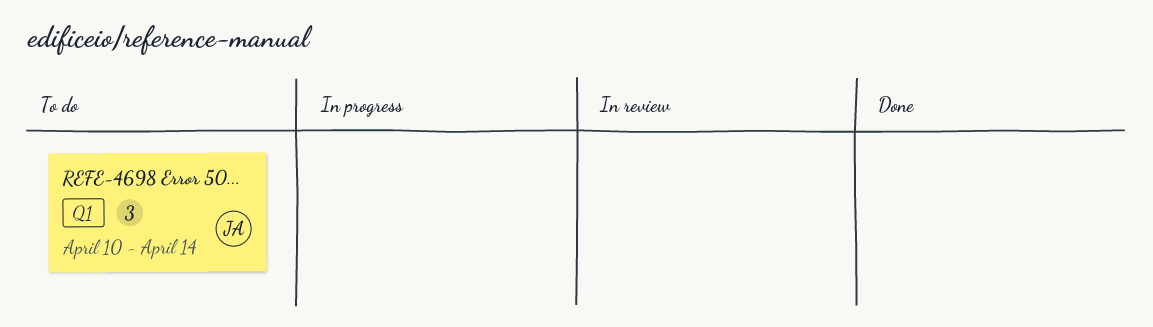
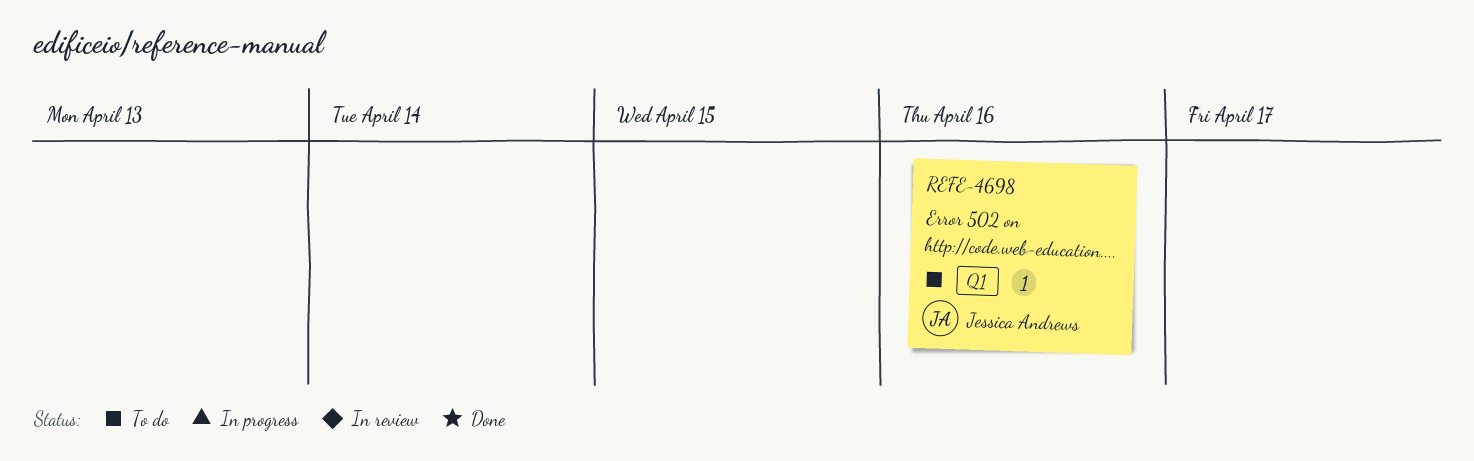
REFE-4698, estimate: 3 -> 1
REFE-4698, due: Apr 14 -> Apr 16

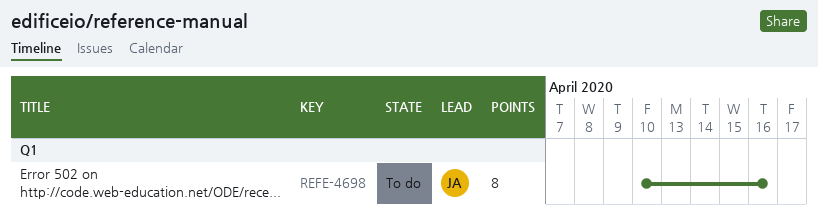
REFE-4698, estimate: 1 -> 8

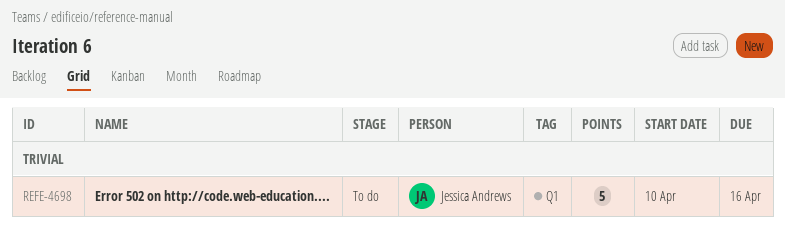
REFE-4698, estimate: 8 -> 5

